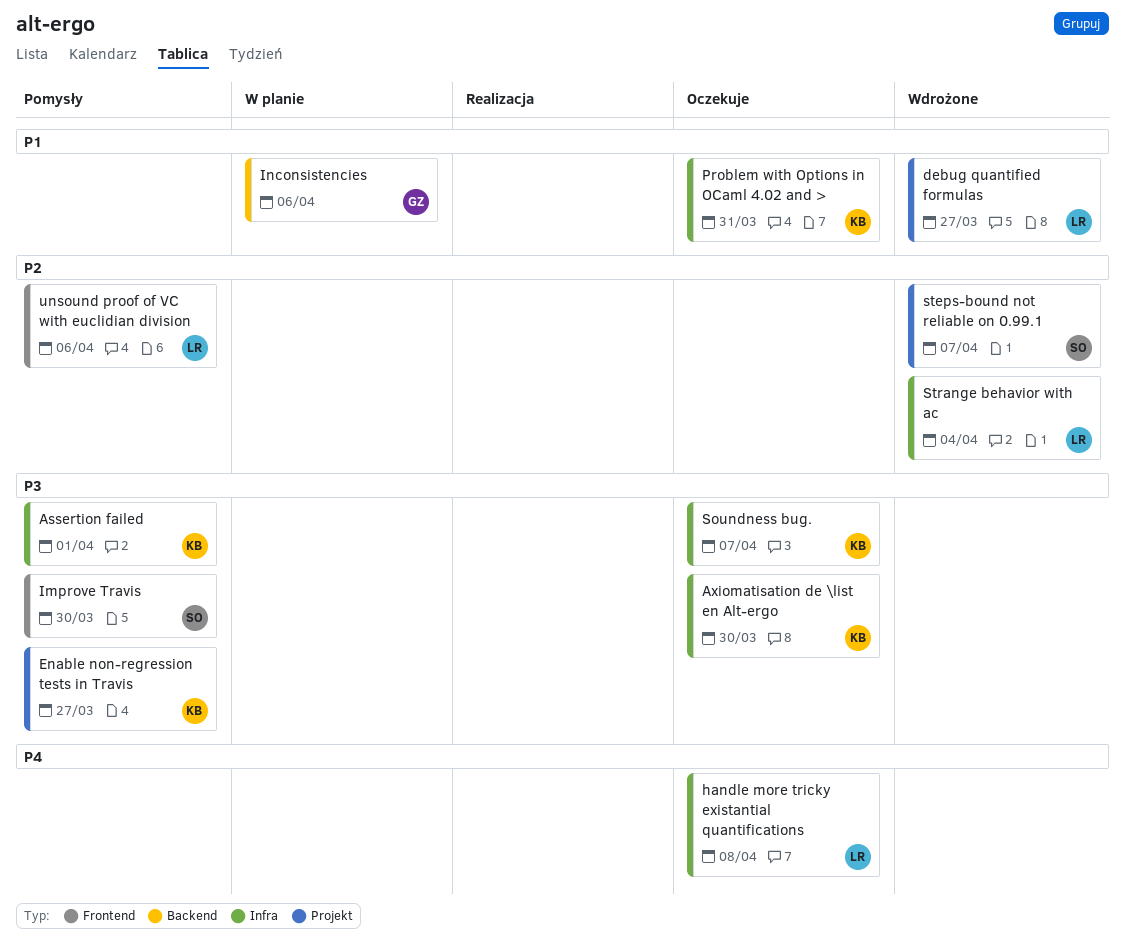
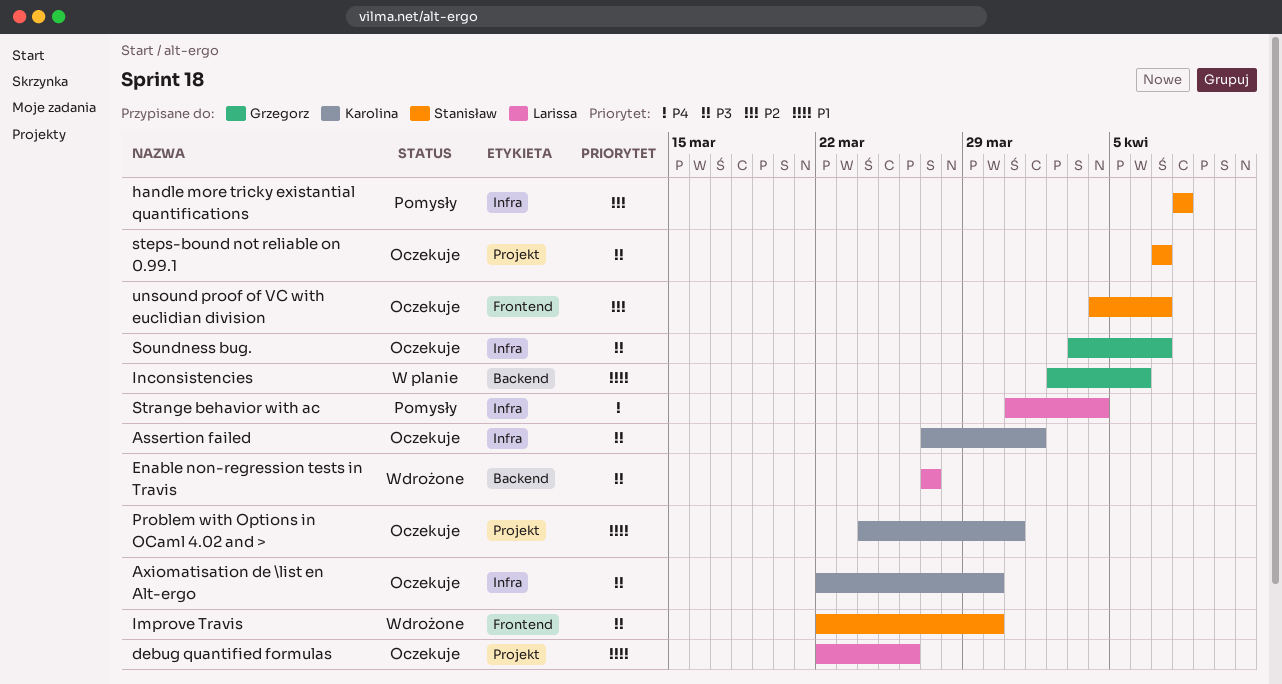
Assertion failed, status: Pomysły -> Oczekuje
debug quantified formulas, status: Wdrożone -> Oczekuje
debug quantified formulas, due: Mar 27 -> Mar 26
Enable non-regression tests in Travis, status: Pomysły -> Wdrożone
Enable non-regression tests in Travis, owner: Karolina -> Larissa
Enable non-regression tests in Travis, label: Projekt -> Backend
handle more tricky existantial quantifications, status: Oczekuje -> Pomysły
handle more tricky existantial quantifications, owner: Larissa -> Stanisław
handle more tricky existantial quantifications, priority: P4 -> P2
Improve Travis, status: Pomysły -> Wdrożone
Problem with Options in OCaml 4.02 and >, label: Infra -> Projekt
Soundness bug., owner: Karolina -> Grzegorz
steps-bound not reliable on 0.99.1, status: Wdrożone -> Oczekuje
steps-bound not reliable on 0.99.1, priority: P2 -> P3
Strange behavior with ac, status: Wdrożone -> Pomysły
Strange behavior with ac, priority: P2 -> P4
unsound proof of VC with euclidian division, status: Pomysły -> Oczekuje
unsound proof of VC with euclidian division, owner: Larissa -> Stanisław
unsound proof of VC with euclidian division, due: Apr 6 -> Apr 7

